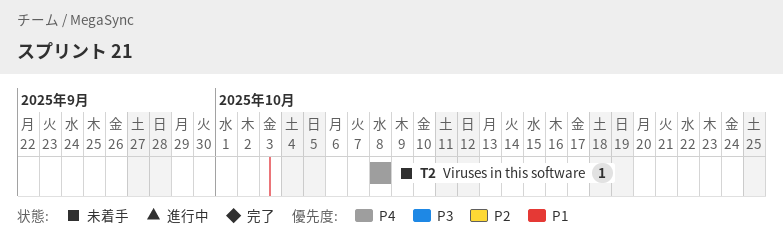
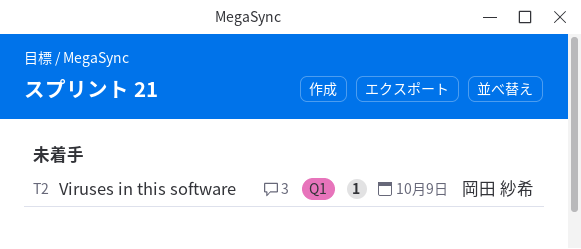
T2, due: Oct 8 -> Oct 9

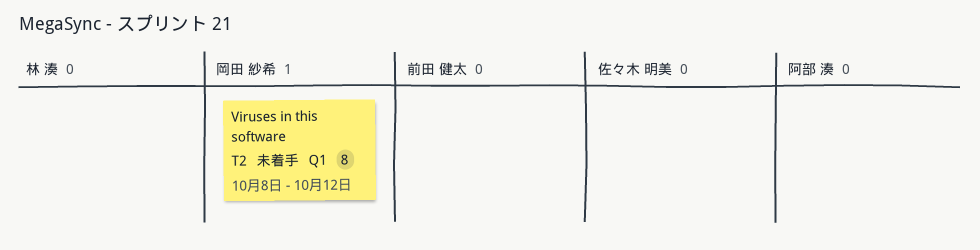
T2, estimate: 1 -> 8
T2, due: Oct 9 -> Oct 12

